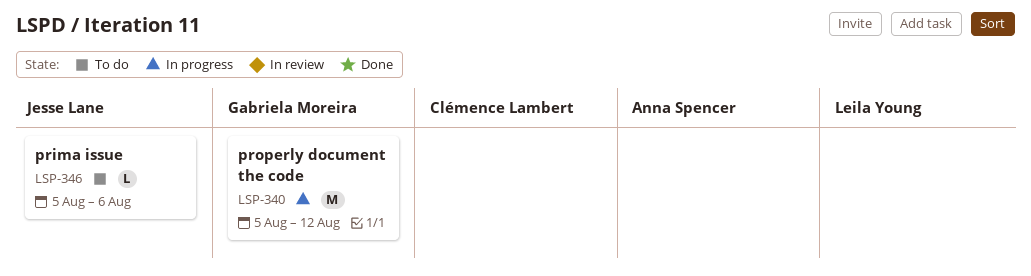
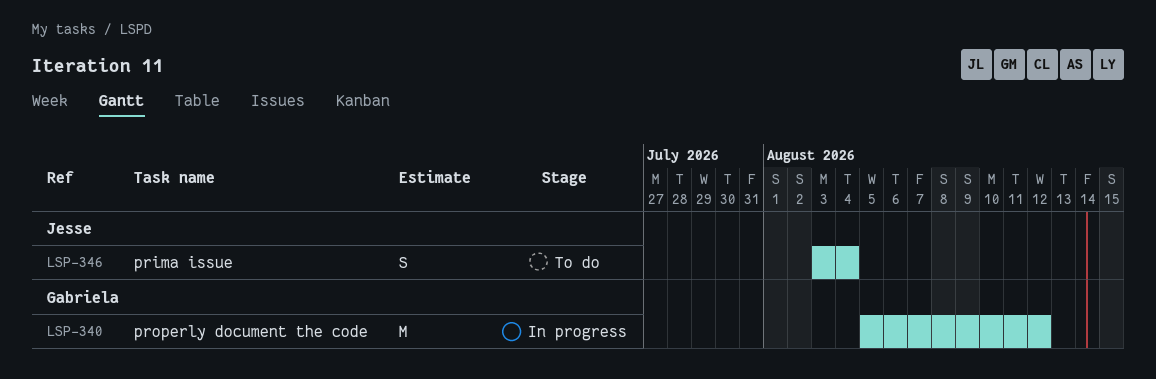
LSP-346, estimate: L -> S
LSP-346, start: Aug 5 -> Aug 3
LSP-346, due: Aug 6 -> Aug 4

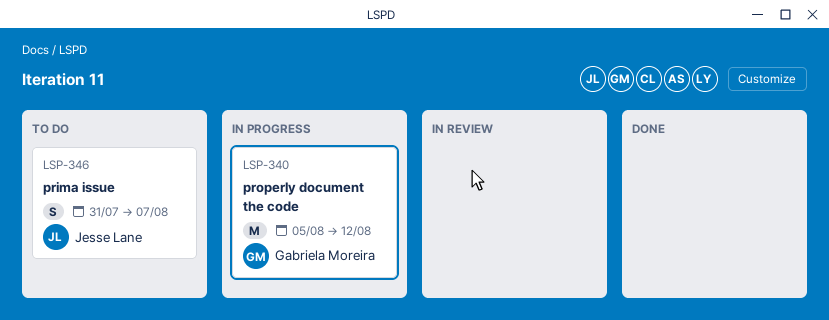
LSP-346, start: Aug 3 -> Jul 31
LSP-346, due: Aug 4 -> Aug 7

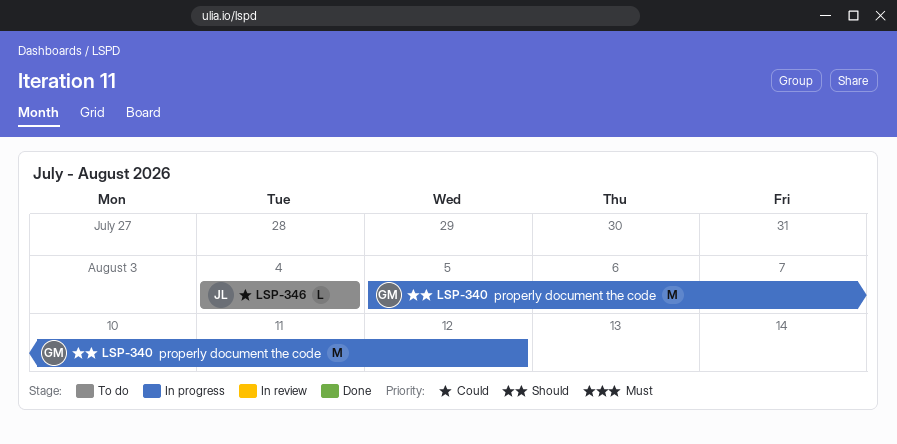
LSP-346, estimate: S -> L
LSP-346, start: Jul 31 -> Aug 4
LSP-346, due: Aug 7 -> Aug 4

